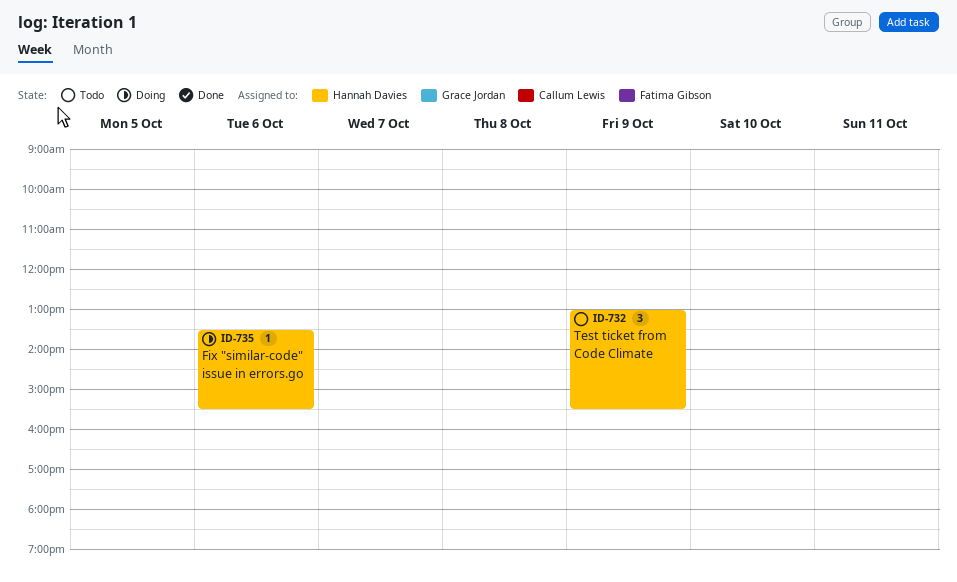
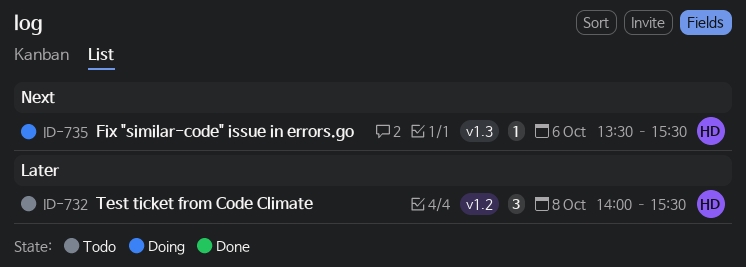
ID-732, day: Oct 9 -> Oct 8
ID-732, begins: 13:00 -> 14:00

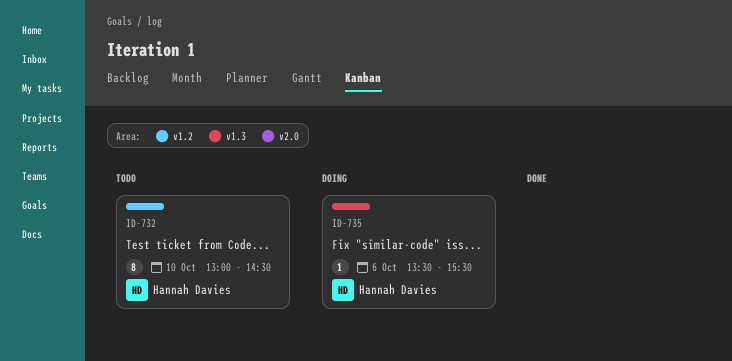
ID-732, estimate: 3 -> 8
ID-732, day: Oct 8 -> Oct 10
ID-732, begins: 14:00 -> 13:00
ID-732, ends: 15:30 -> 14:30

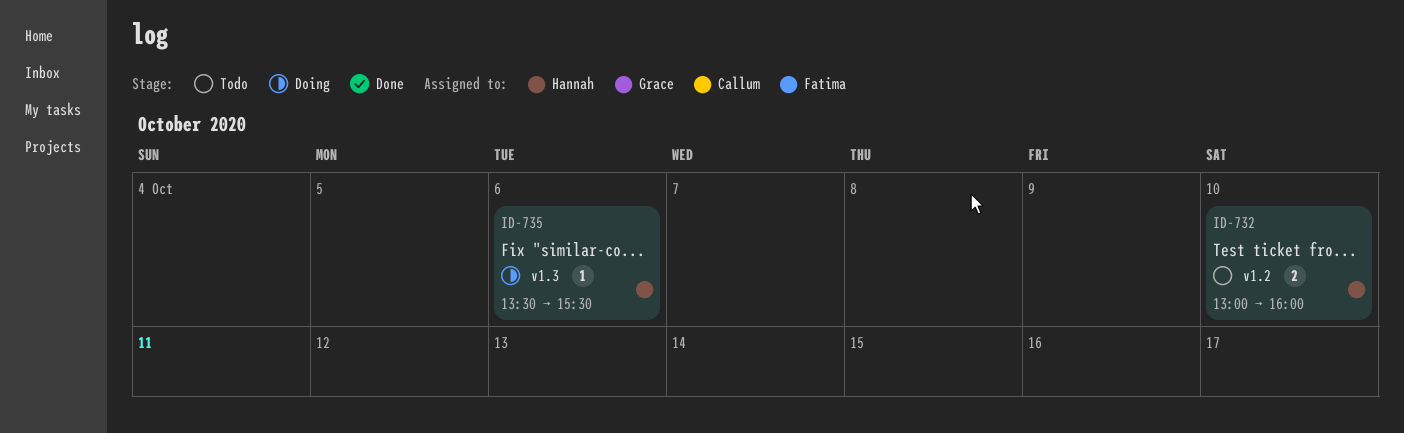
ID-732, estimate: 8 -> 2
ID-732, ends: 14:30 -> 16:00

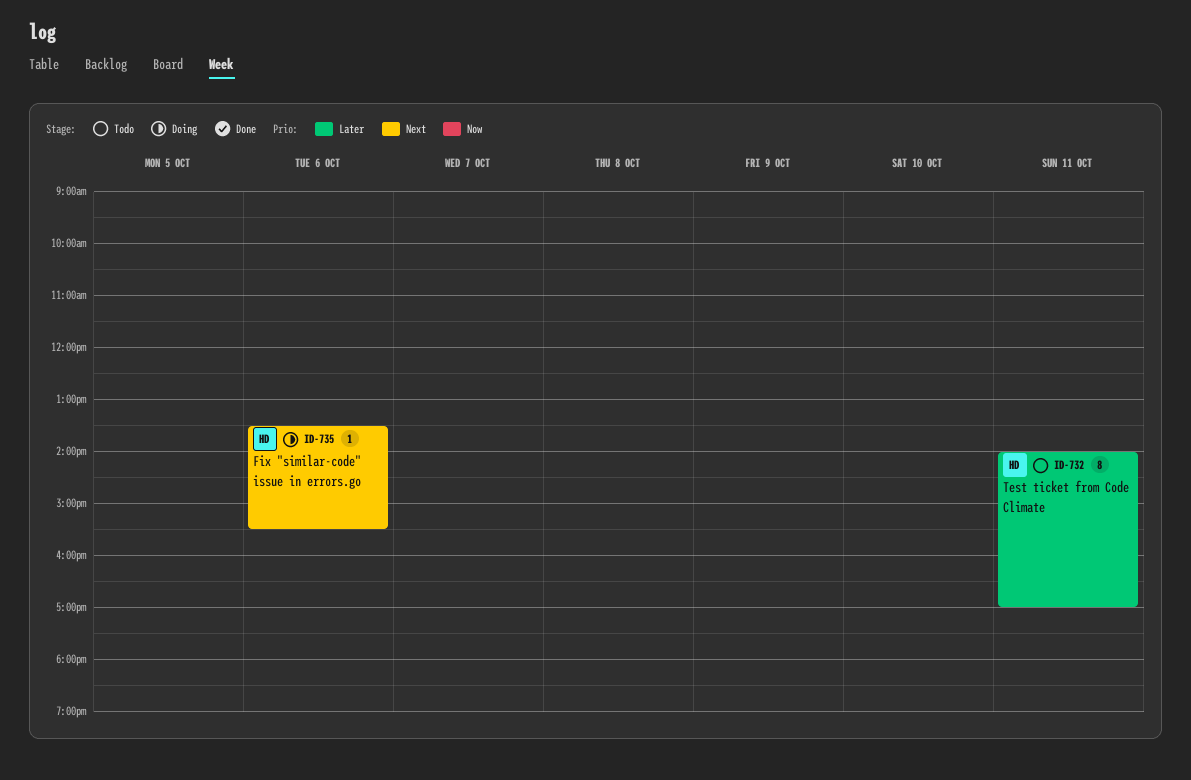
ID-732, estimate: 2 -> 8
ID-732, day: Oct 10 -> Oct 11
ID-732, begins: 13:00 -> 14:00
ID-732, ends: 16:00 -> 17:00

